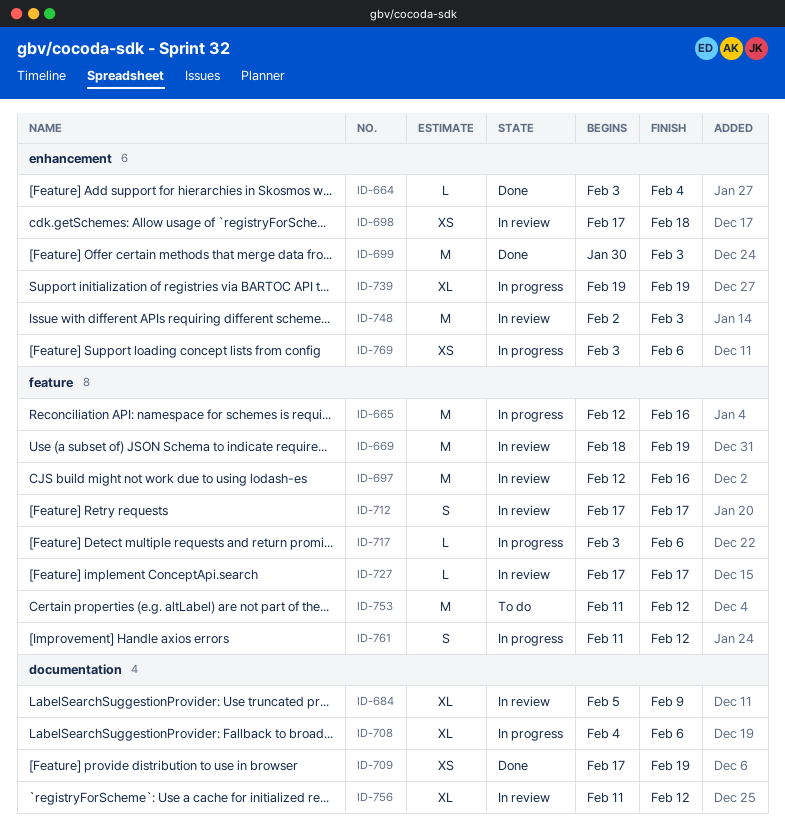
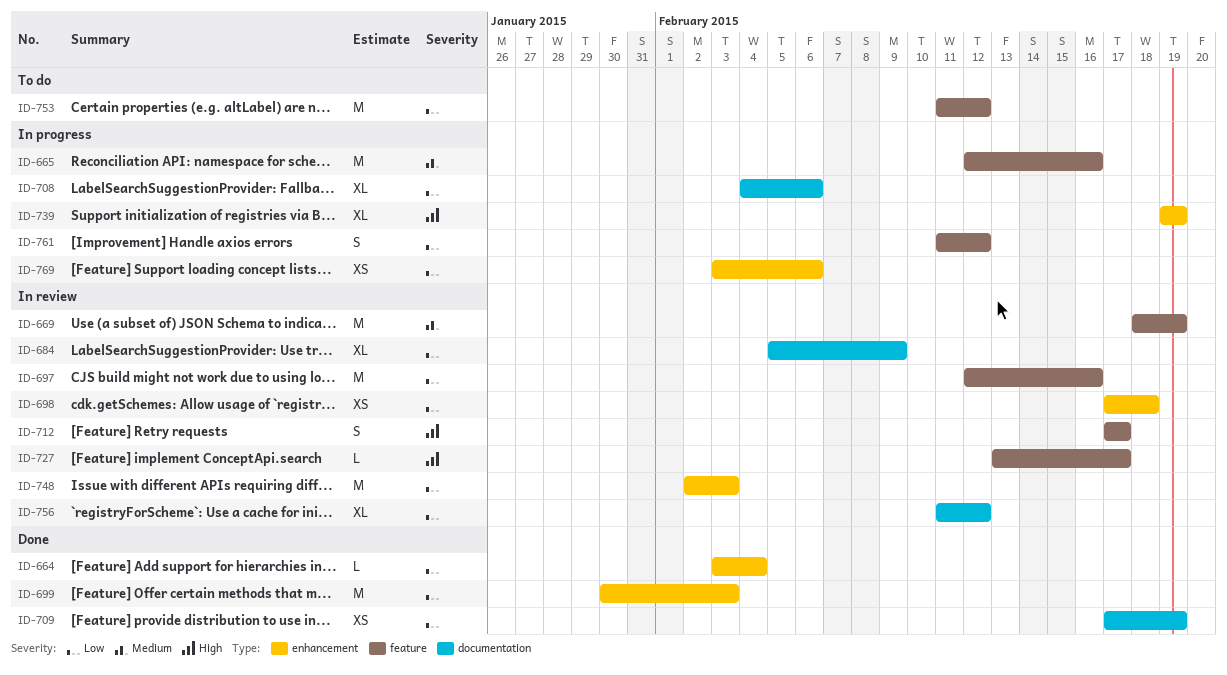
ID-717: present -> none
ID-727, start: Feb 17 -> Feb 13

